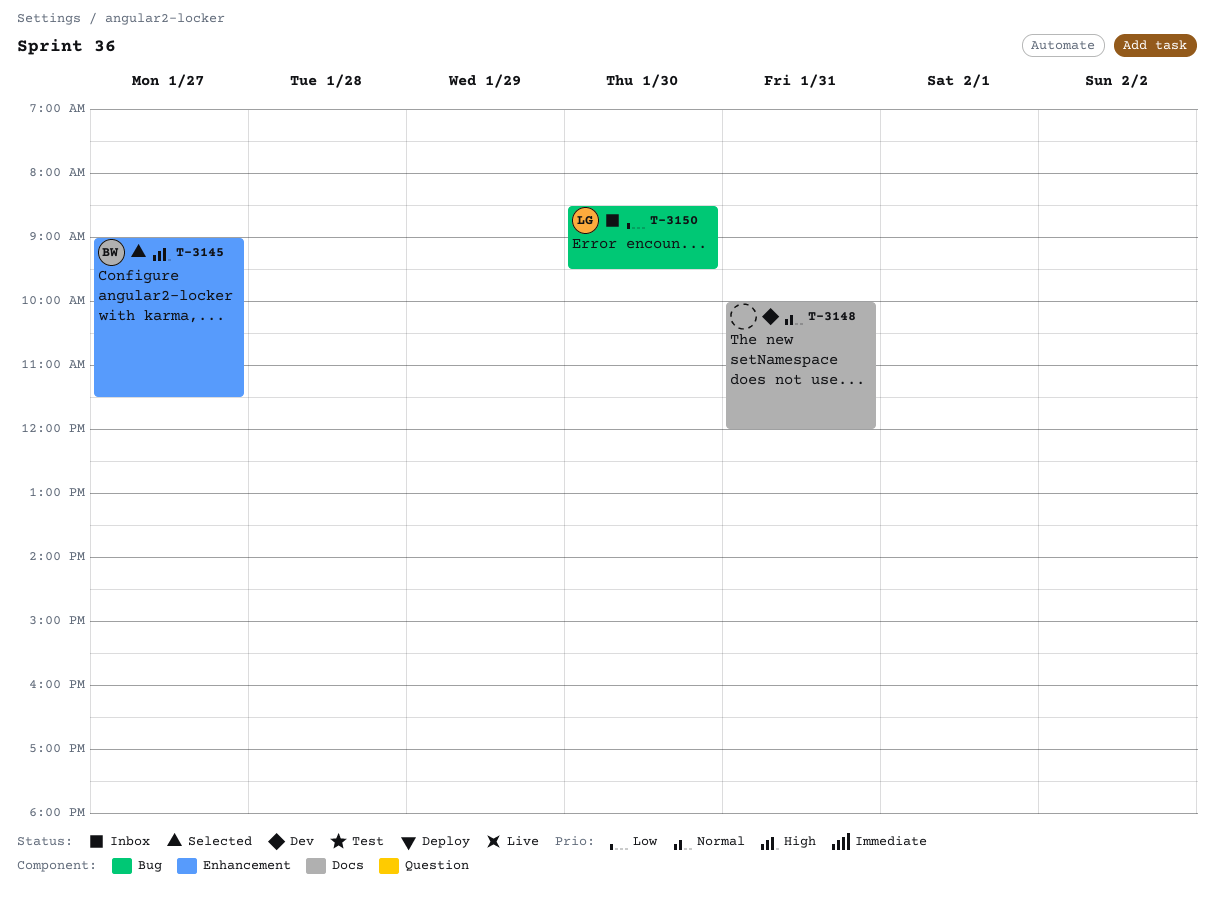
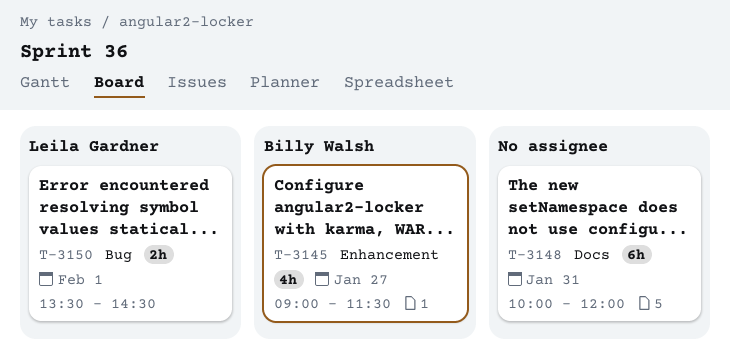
T-3150, day: Jan 30 -> Feb 1
T-3150, begins: 08:30 -> 13:30
T-3150, ends: 09:30 -> 14:30

